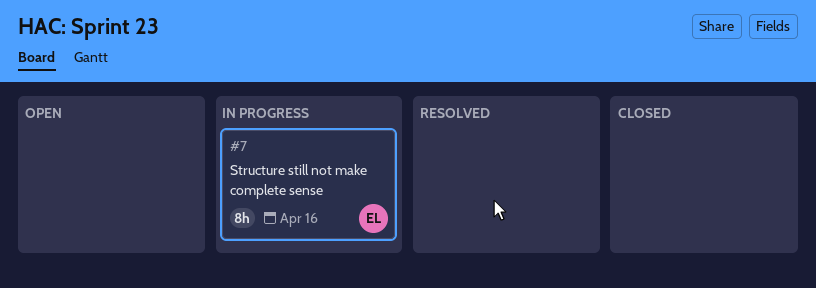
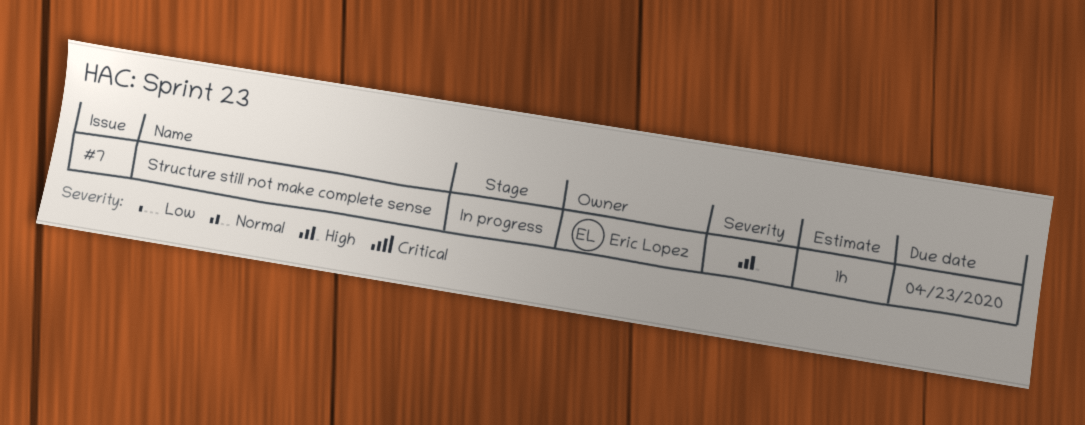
#7, estimate: 8h -> 1h
#7, due: Apr 16 -> Apr 23

